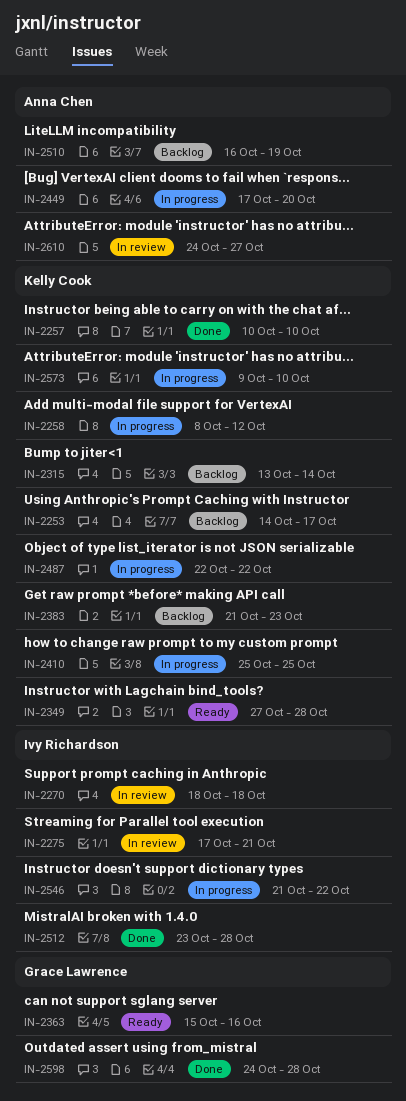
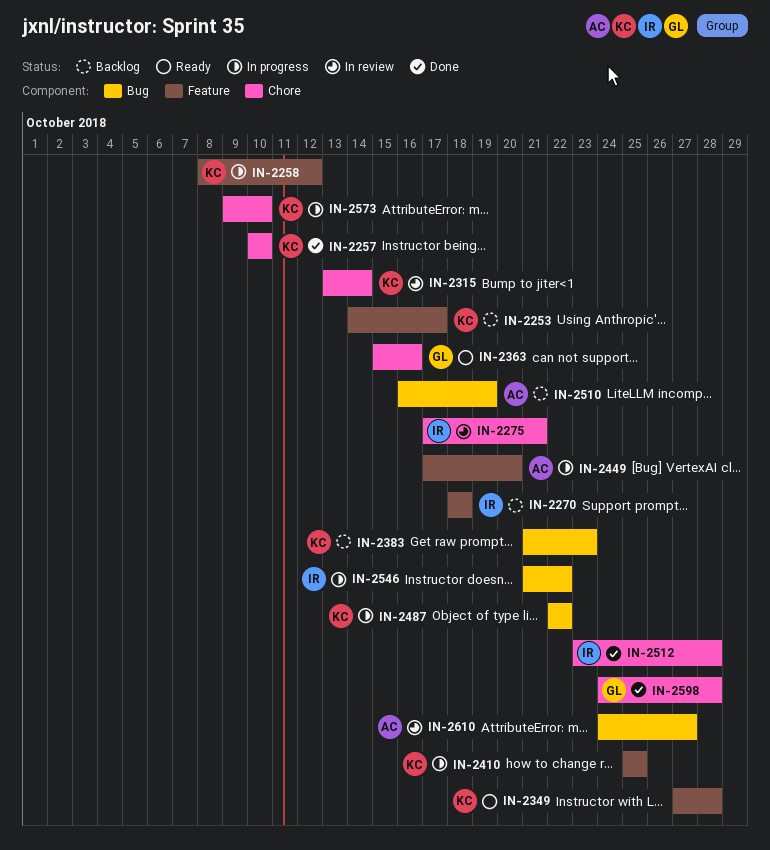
IN-2270, status: In review -> Backlog
IN-2315, status: Backlog -> In review

